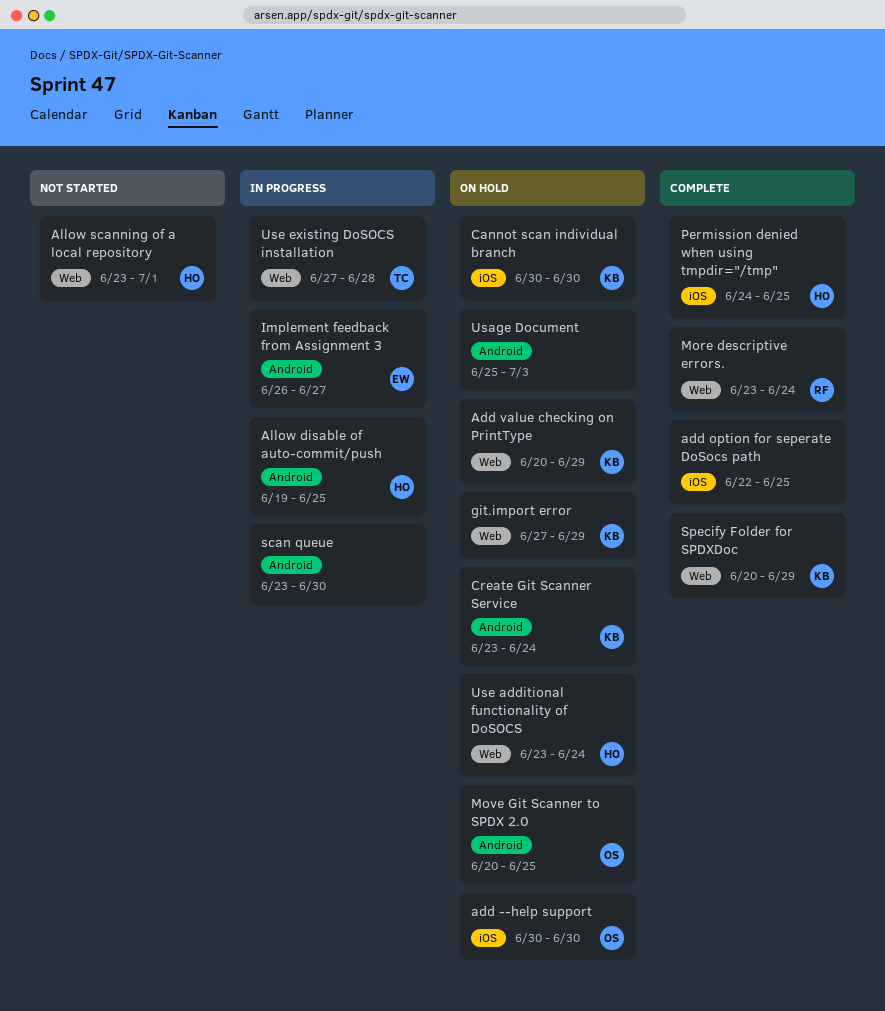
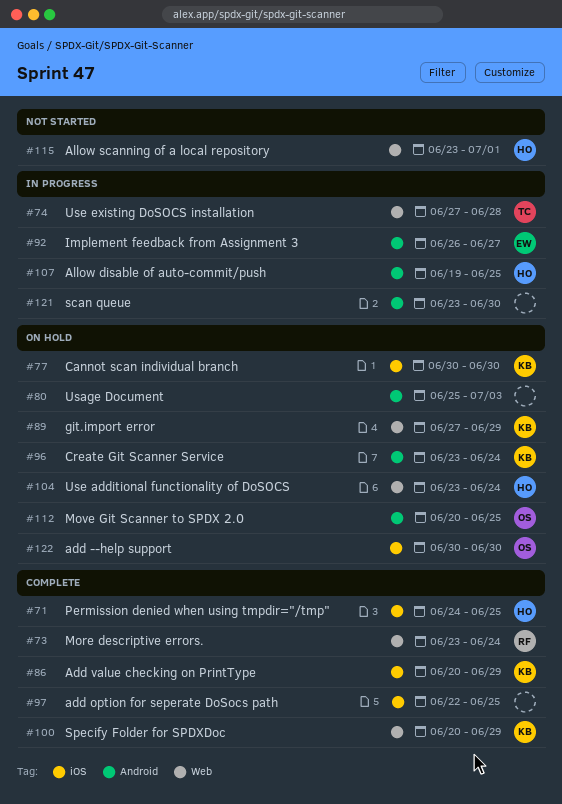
Add value checking on PrintType, status: On hold -> Complete
Add value checking on PrintType, label: Web -> iOS

